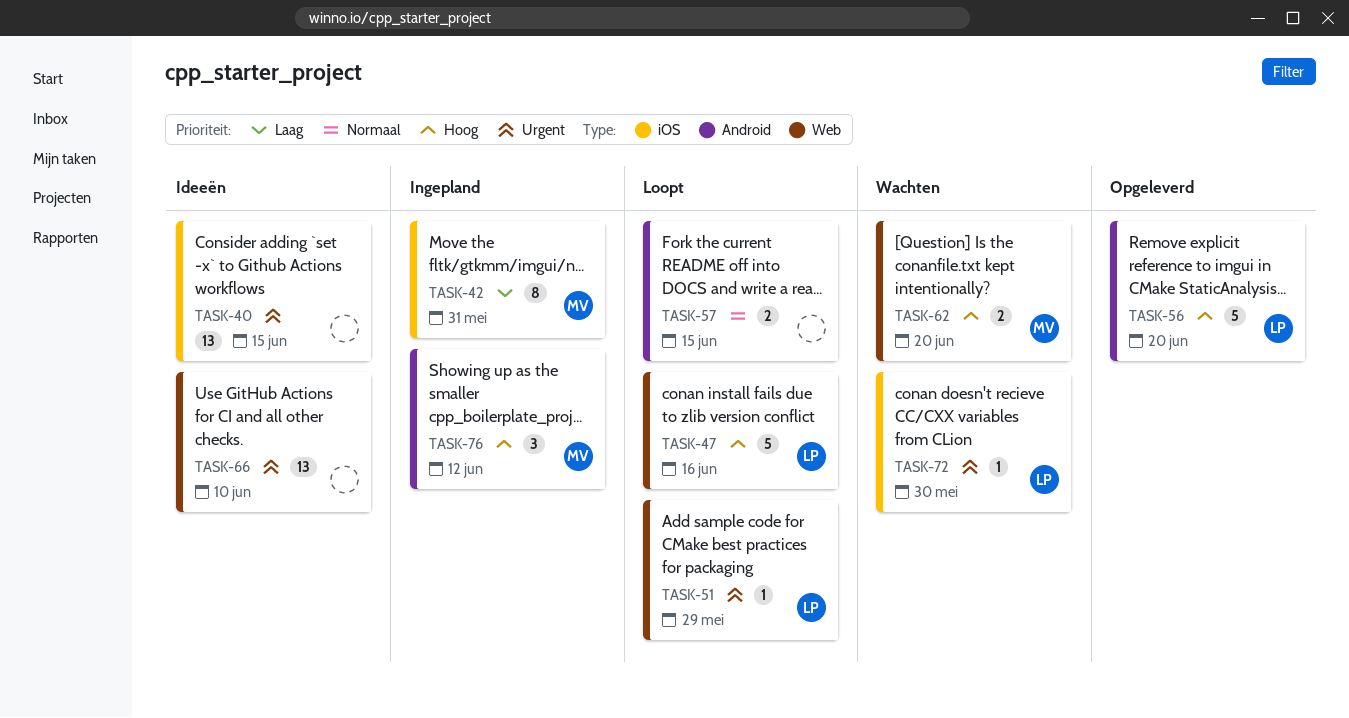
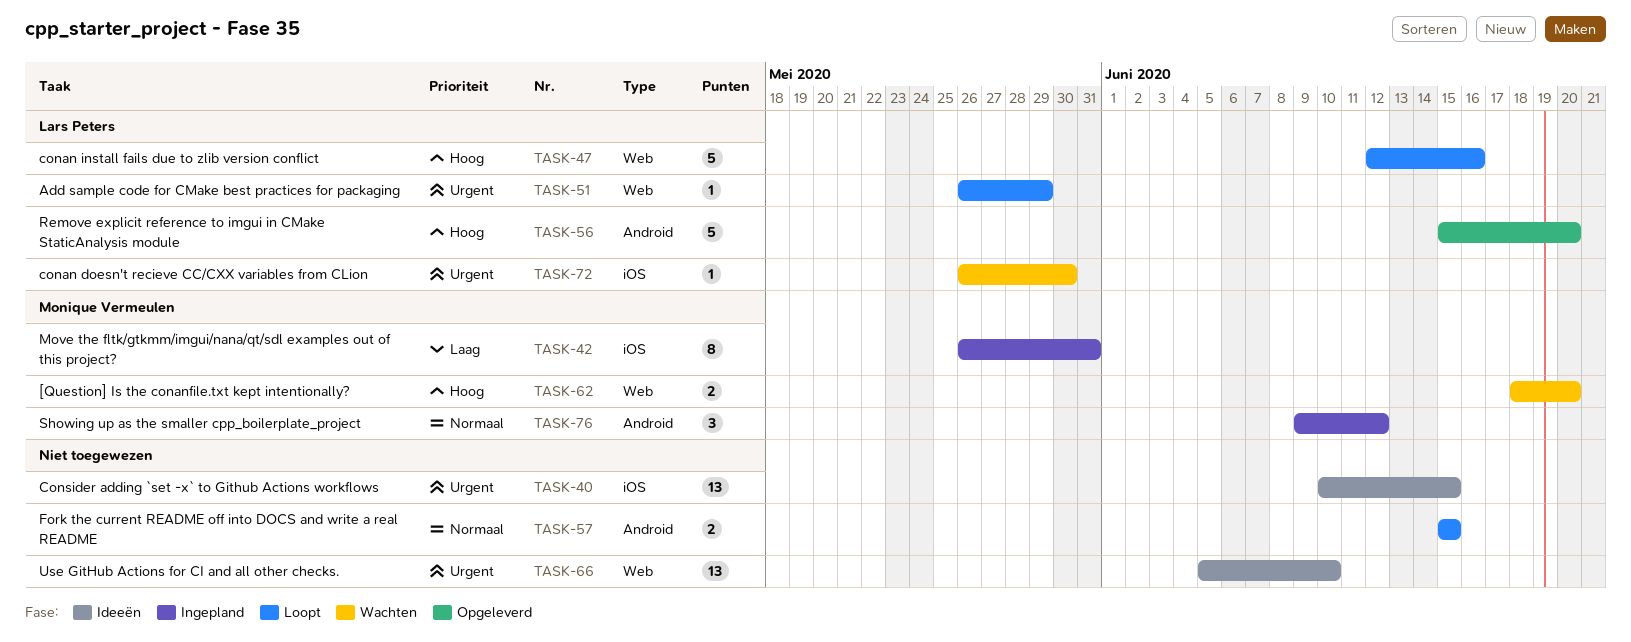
TASK-76, priority: Hoog -> Normaal

